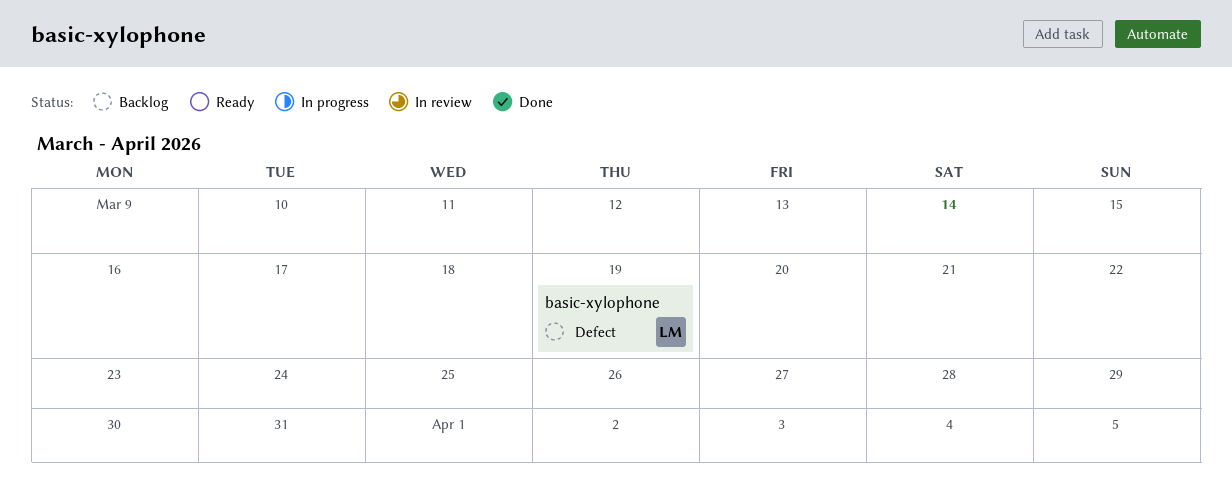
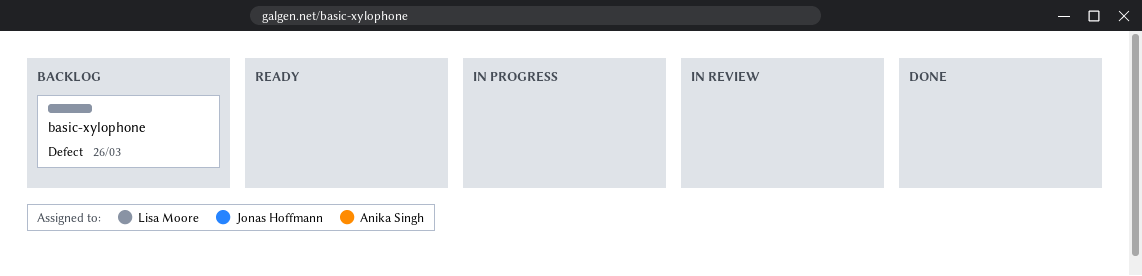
basic-xylophone, due: Mar 19 -> Mar 26

